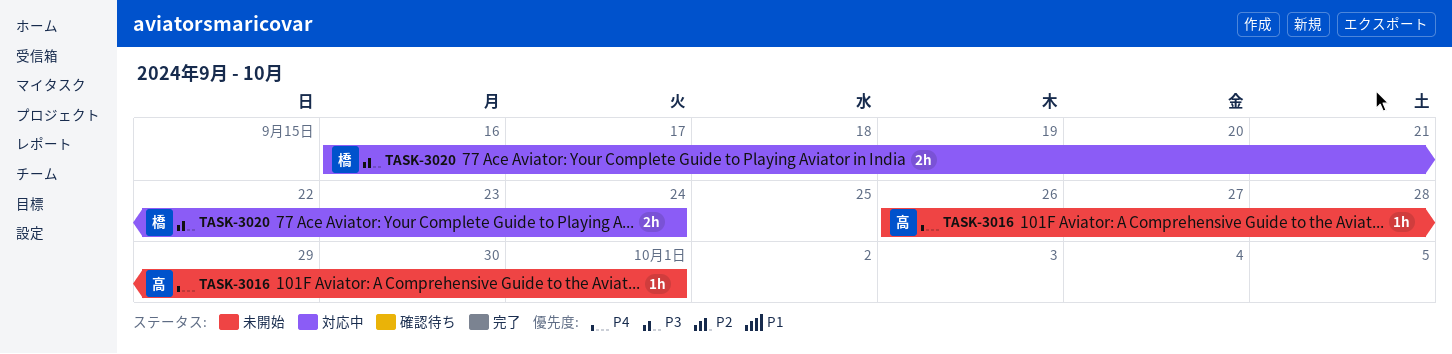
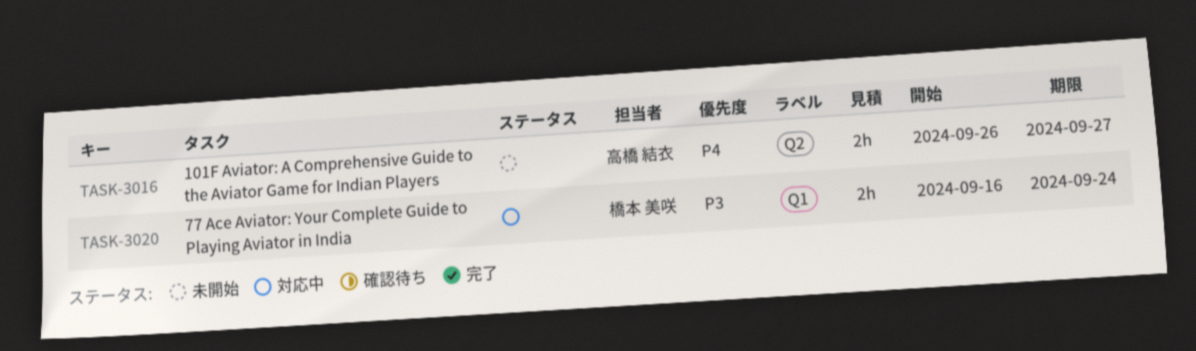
TASK-3016, estimate: 1h -> 2h
TASK-3016, due: Oct 1 -> Sep 27

